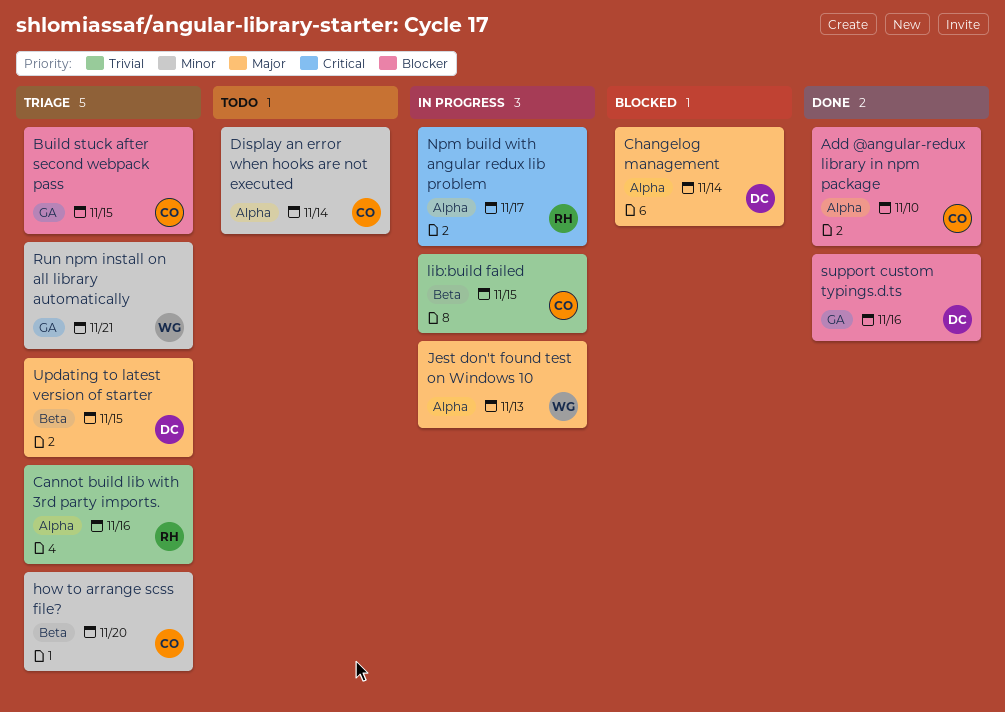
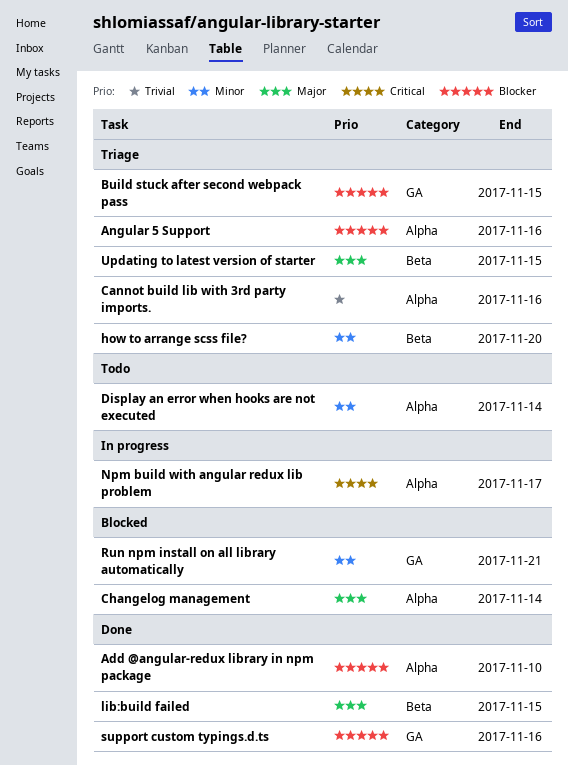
Angular 5 Support: none -> present
Jest don't found test on Windows 10: present -> none
lib:build failed, status: In progress -> Done
lib:build failed, priority: Trivial -> Major
Run npm install on all library automatically, status: Triage -> Blocked

